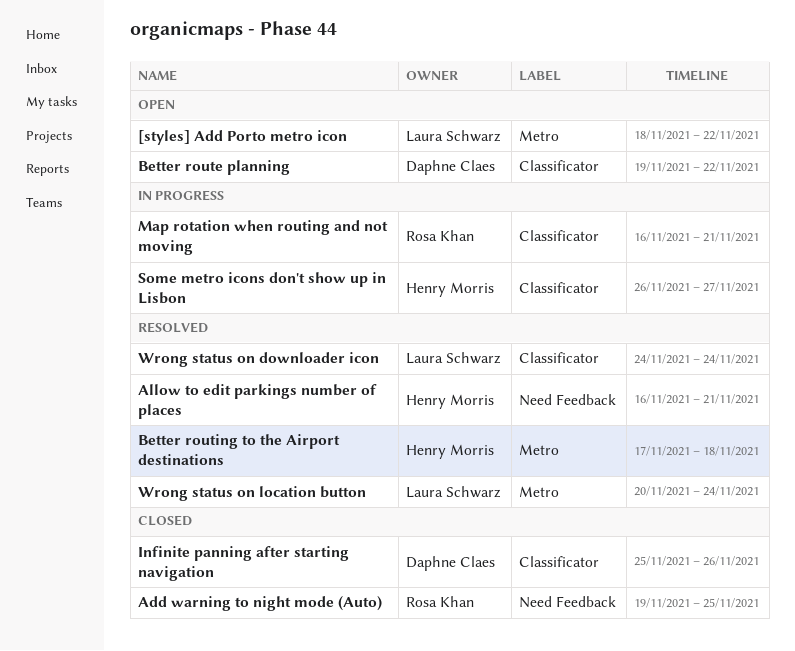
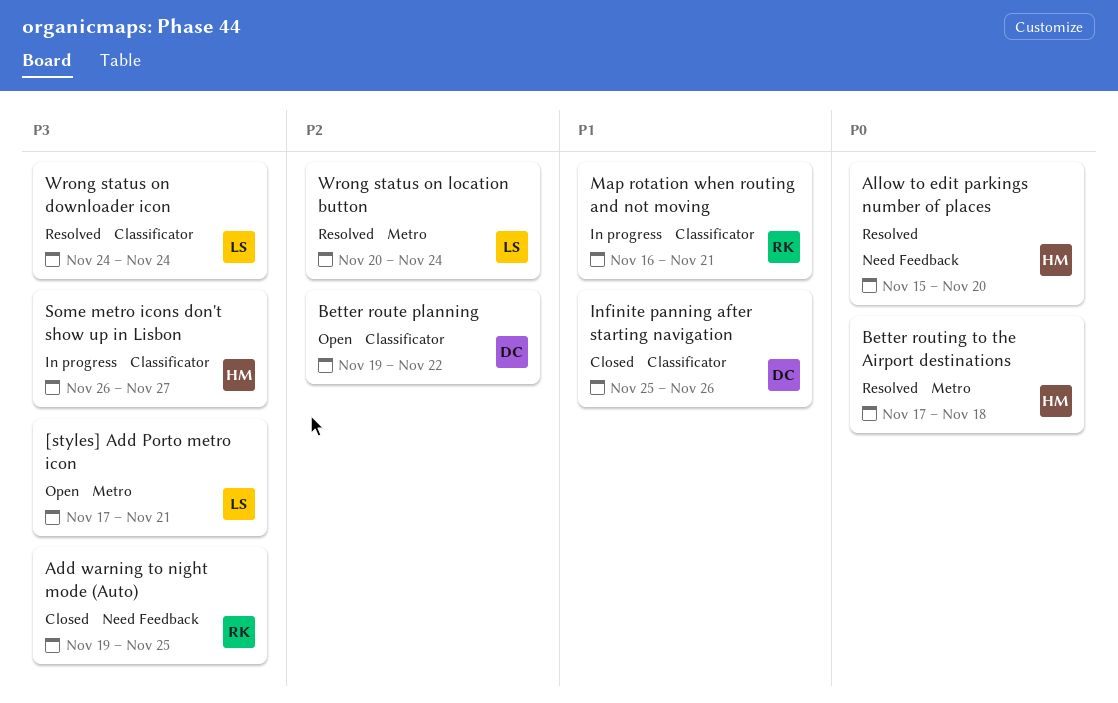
[styles] Add Porto metro icon, start: Nov 18 -> Nov 17
[styles] Add Porto metro icon, due: Nov 22 -> Nov 21
Allow to edit parkings number of places, start: Nov 16 -> Nov 15
Allow to edit parkings number of places, due: Nov 21 -> Nov 20

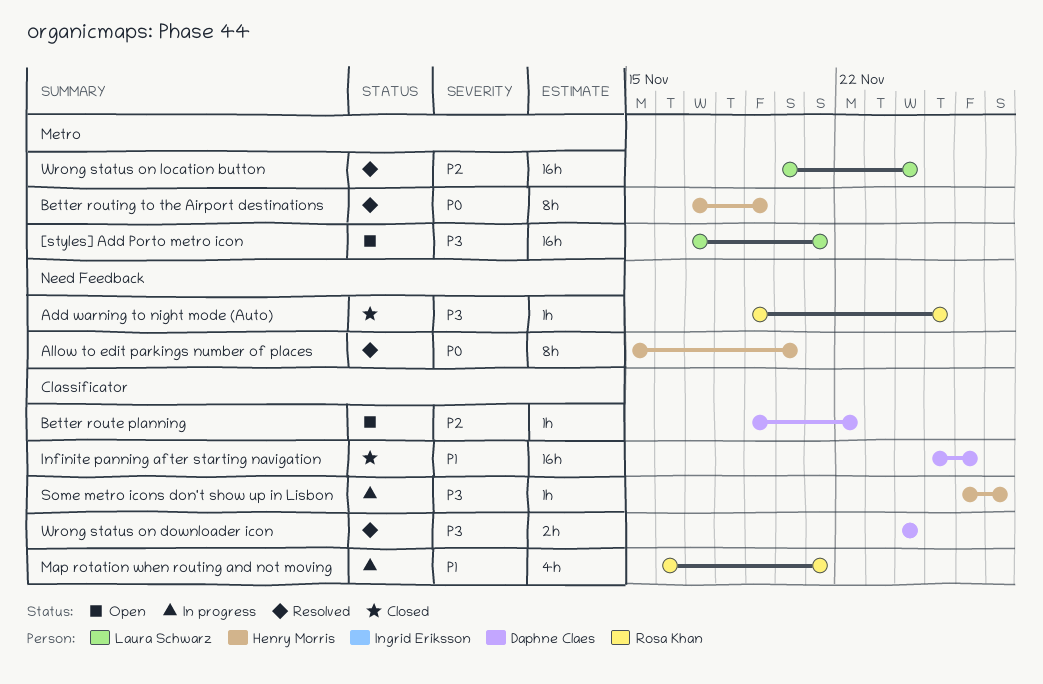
Better routing to the Airport destinations, due: Nov 18 -> Nov 19
Wrong status on downloader icon, owner: Laura Schwarz -> Daphne Claes

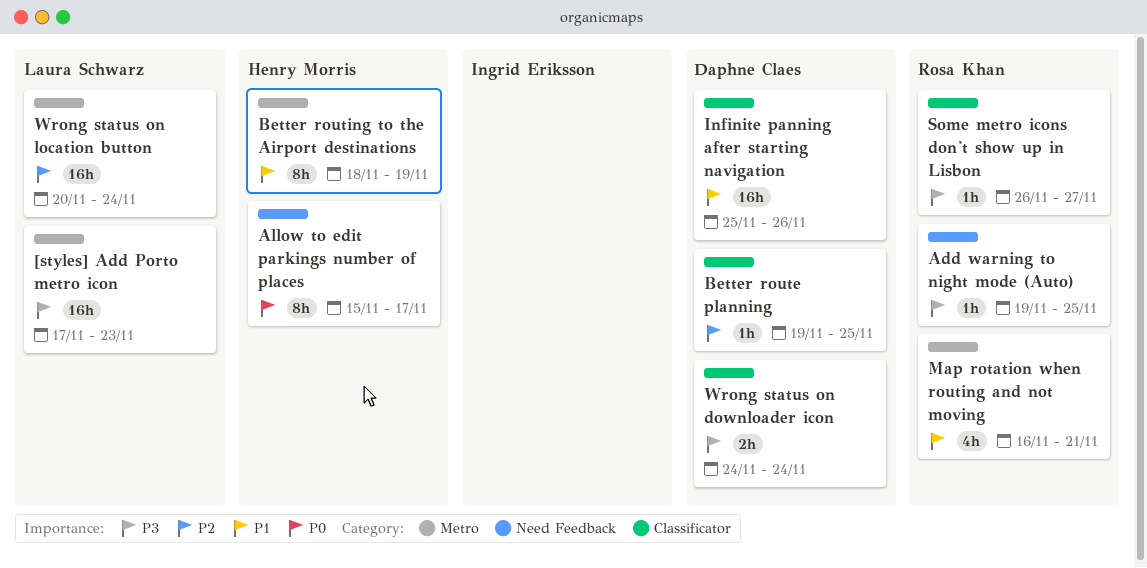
[styles] Add Porto metro icon, due: Nov 21 -> Nov 23
Allow to edit parkings number of places, due: Nov 20 -> Nov 17
Better route planning, due: Nov 22 -> Nov 25
Better routing to the Airport destinations, priority: P0 -> P1
Better routing to the Airport destinations, start: Nov 17 -> Nov 18
Map rotation when routing and not moving, label: Classificator -> Metro
Some metro icons don't show up in Lisbon, owner: Henry Morris -> Rosa Khan

